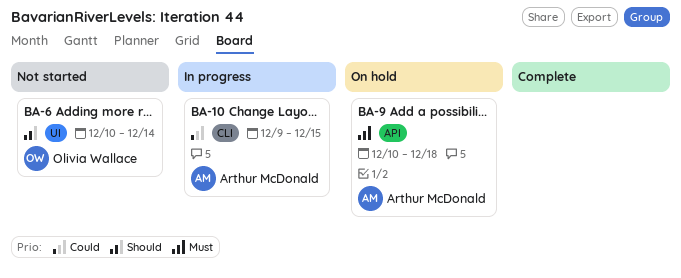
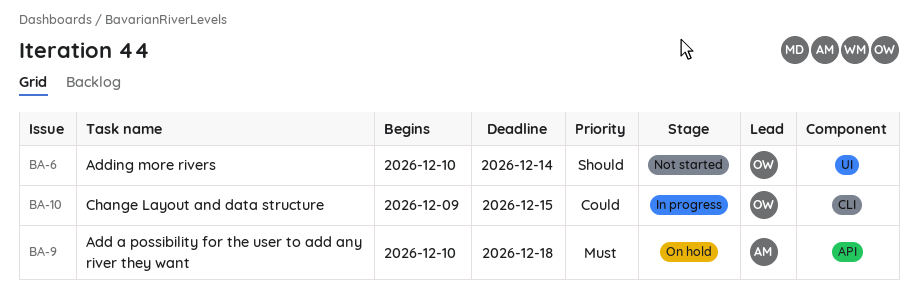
BA-10, owner: Arthur McDonald -> Olivia Wallace

